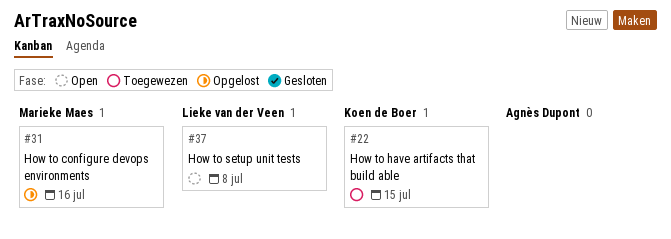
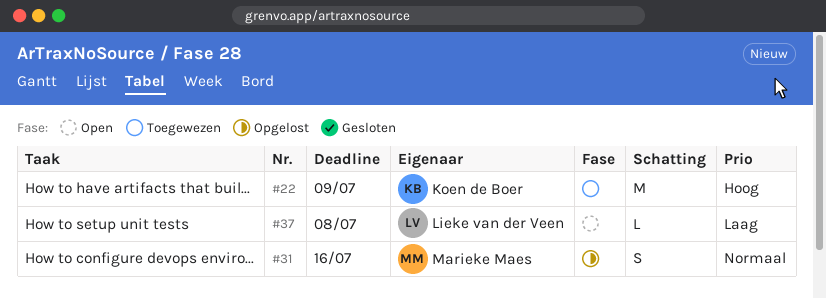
#22, due: Jul 15 -> Jul 9

